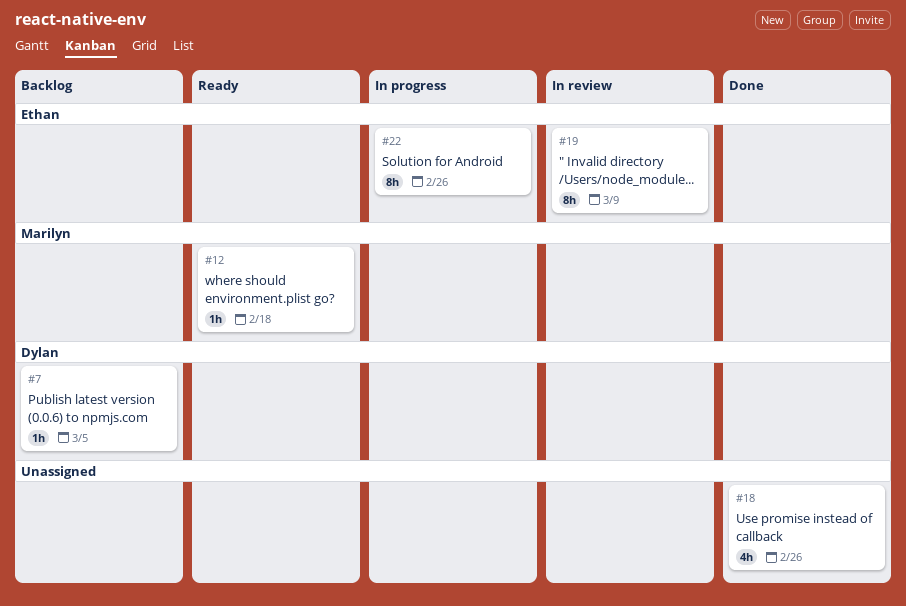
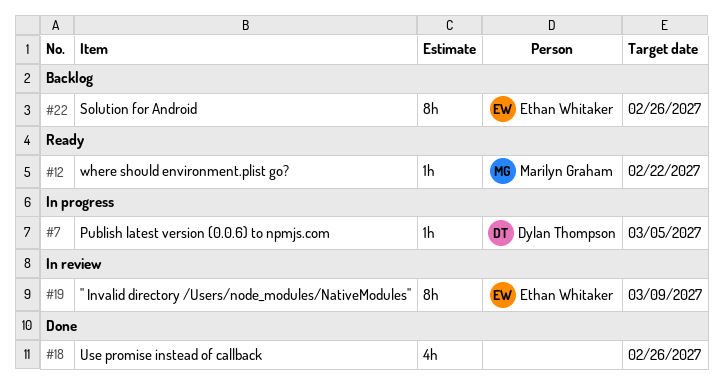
#7, status: Backlog -> In progress
#12, due: Feb 18 -> Feb 22
#22, status: In progress -> Backlog

